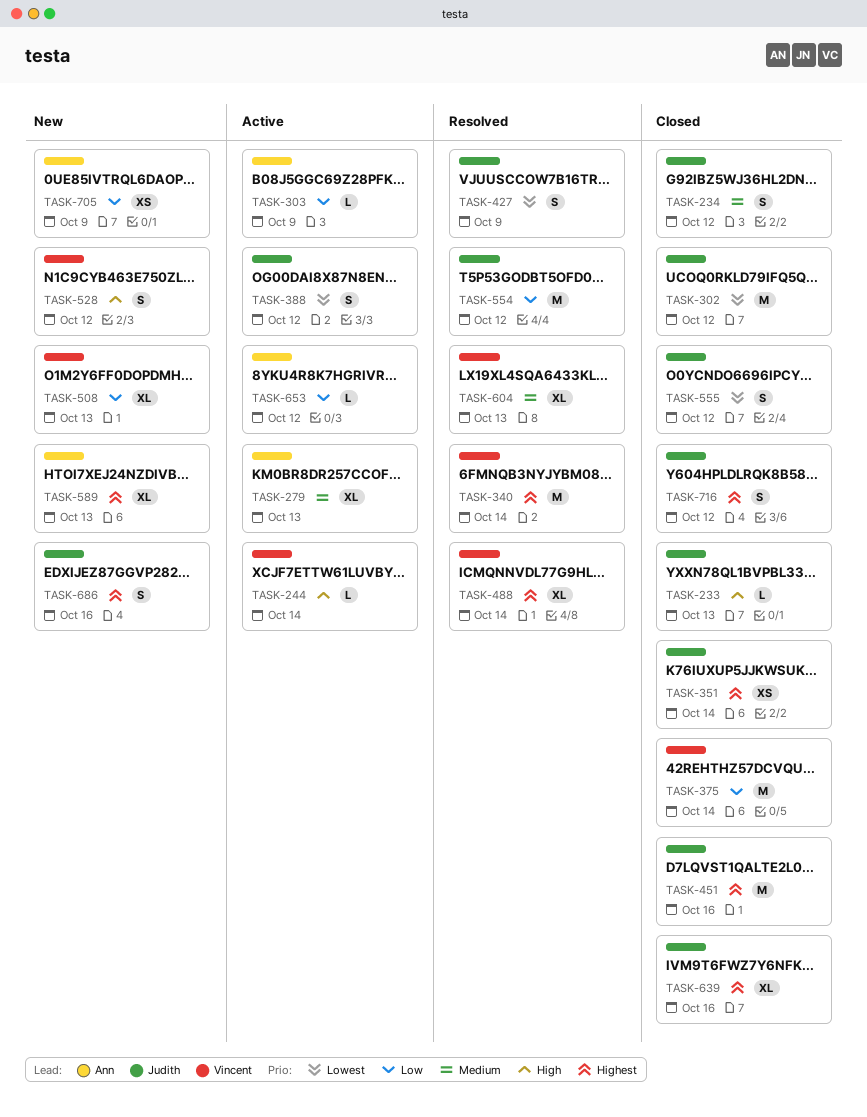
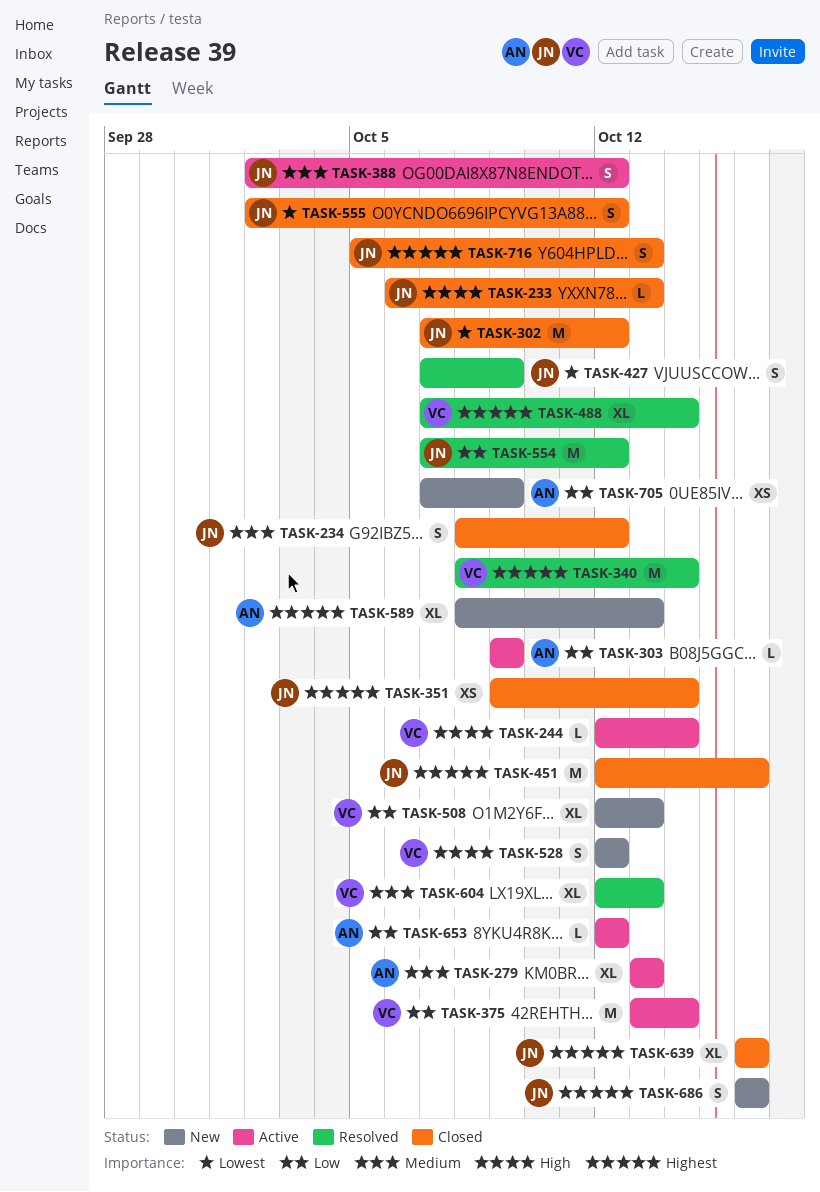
TASK-375, status: Closed -> Active
TASK-388, priority: Lowest -> Medium
TASK-716, due: Oct 12 -> Oct 13

